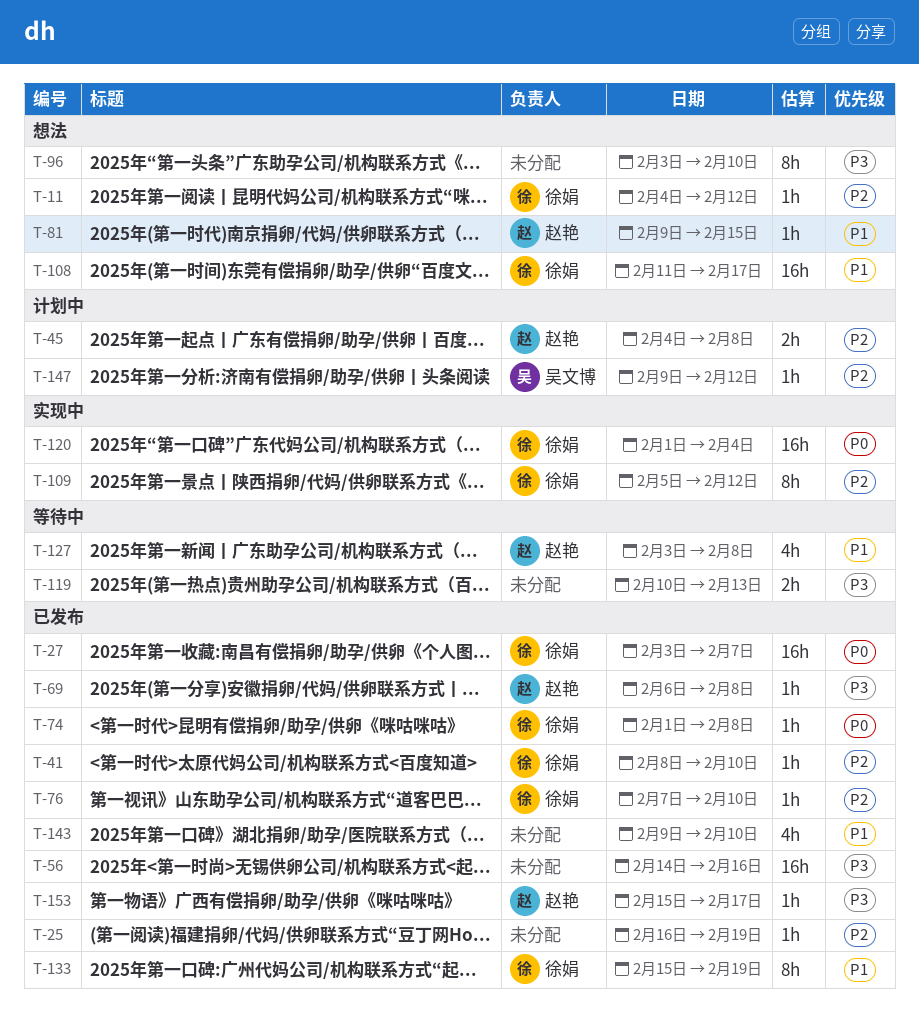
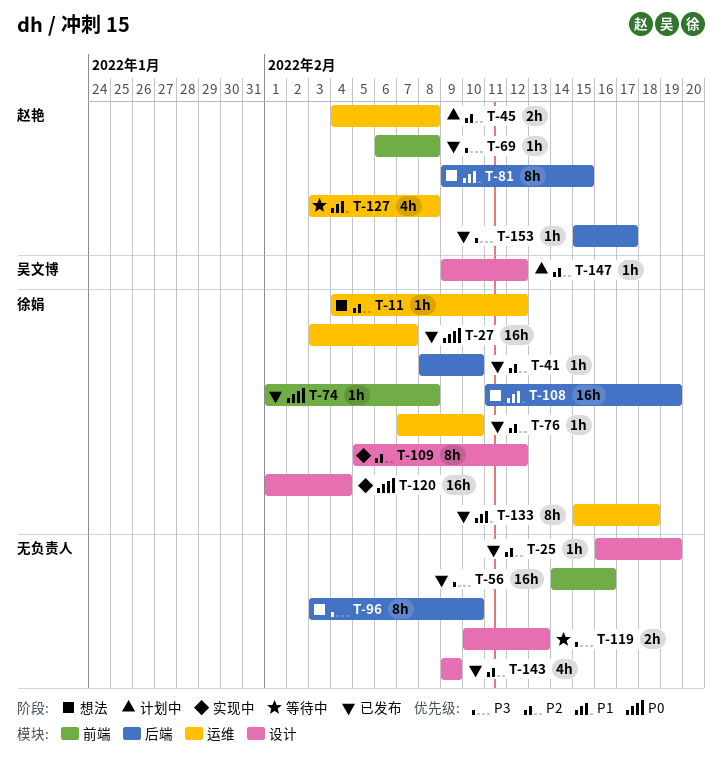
T-81, estimate: 1h -> 8h
T-108, due: Feb 17 -> Feb 19
T-133, due: Feb 19 -> Feb 18
T-143, priority: P1 -> P2
T-143, due: Feb 10 -> Feb 9

